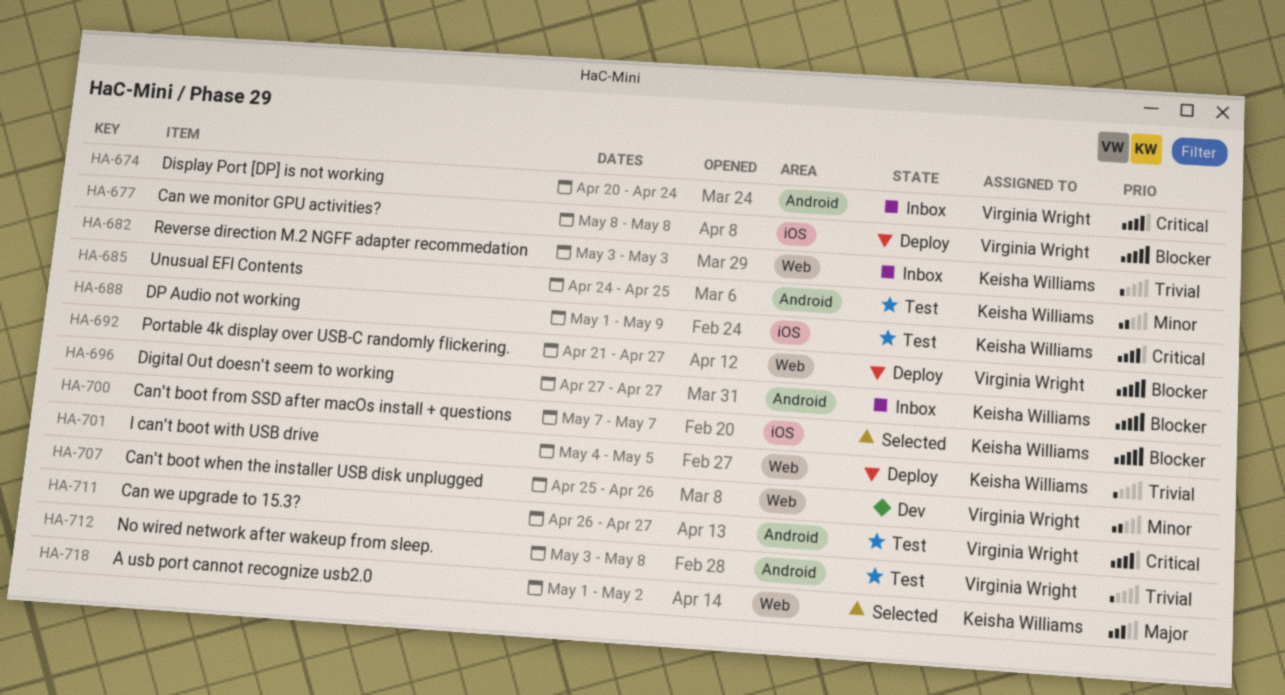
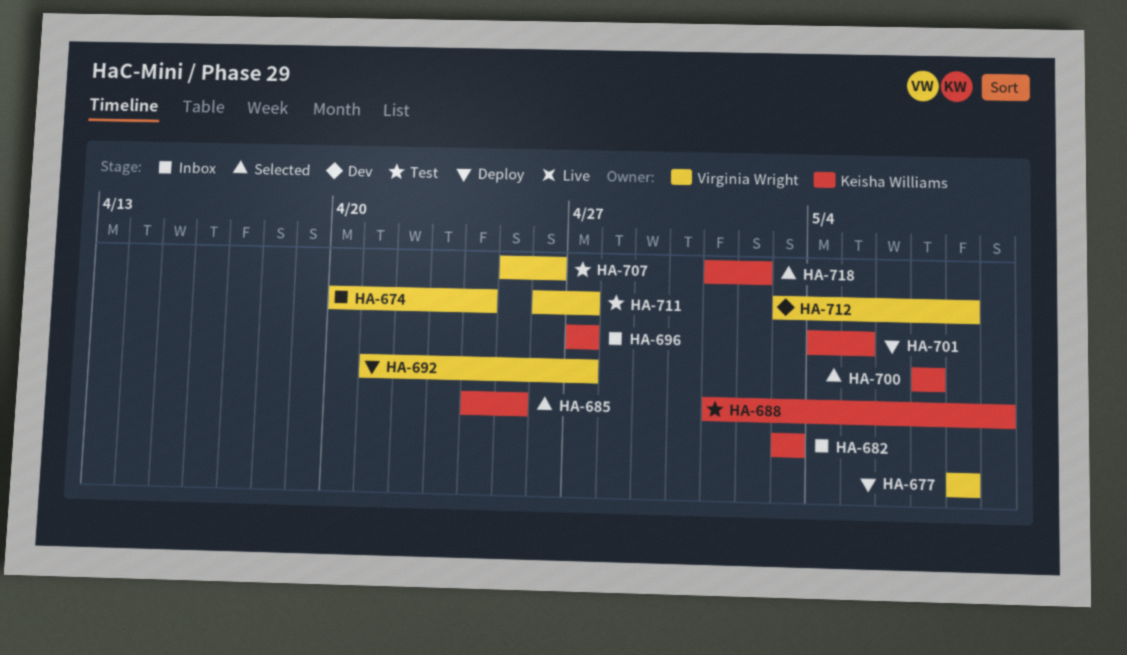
HA-685, status: Test -> Selected
HA-707, status: Dev -> Test
HA-712, status: Test -> Dev

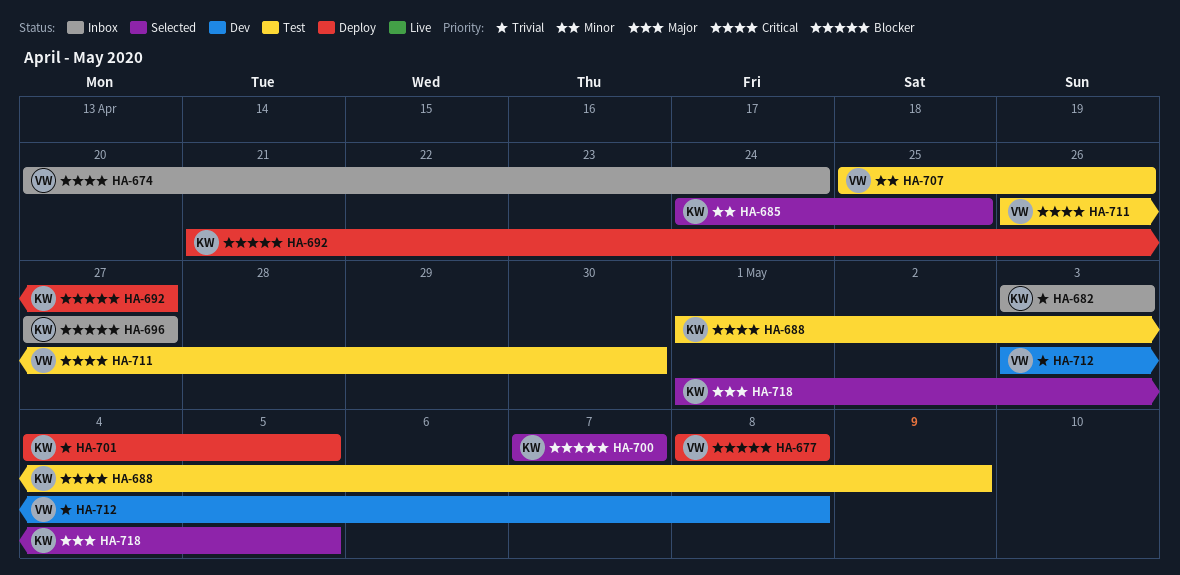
HA-692, owner: Virginia Wright -> Keisha Williams
HA-711, due: Apr 27 -> Apr 30
HA-718, due: May 2 -> May 5

